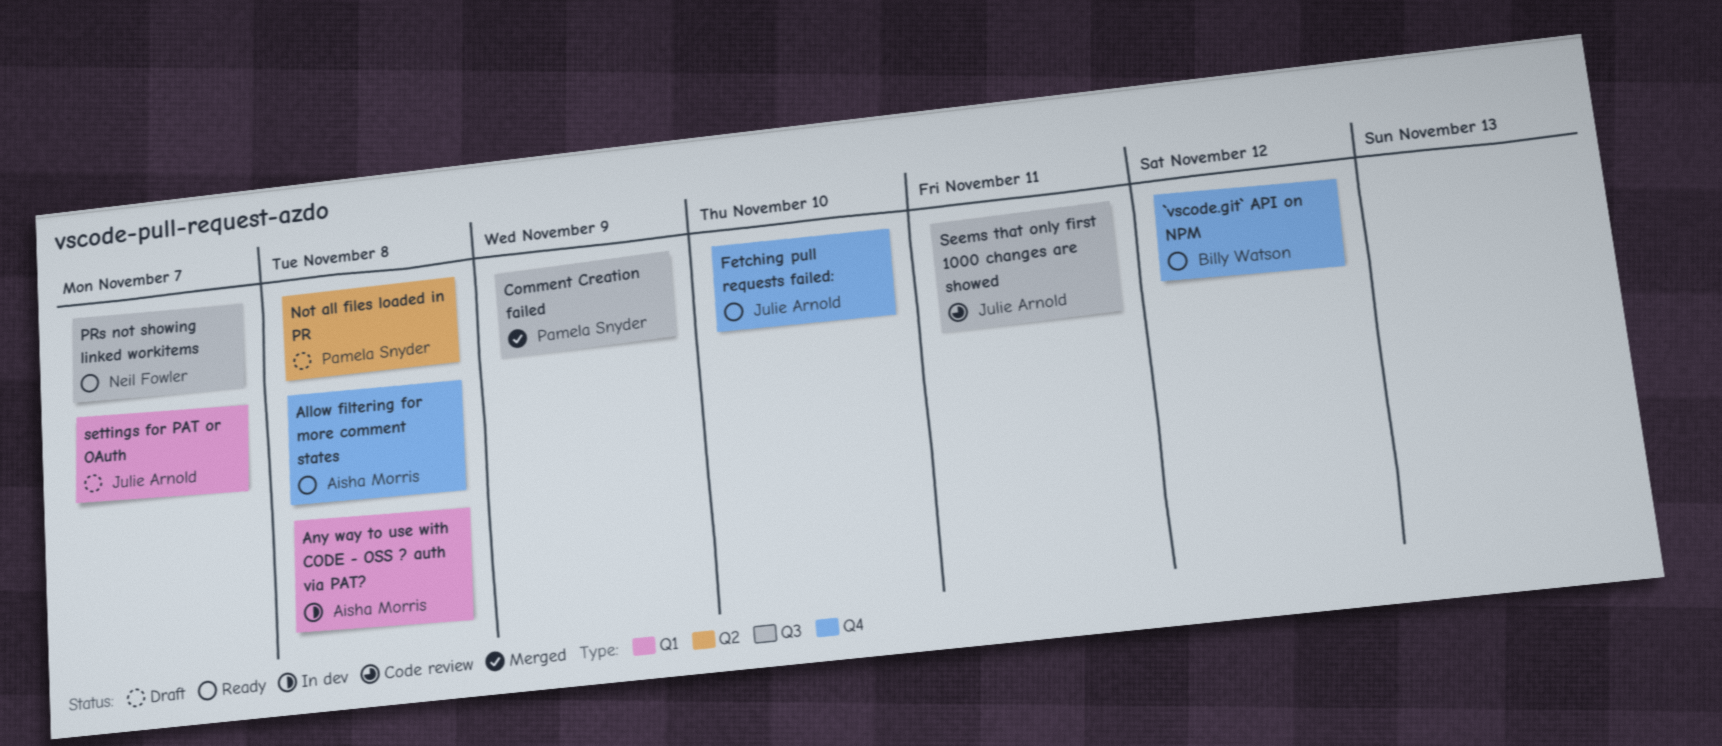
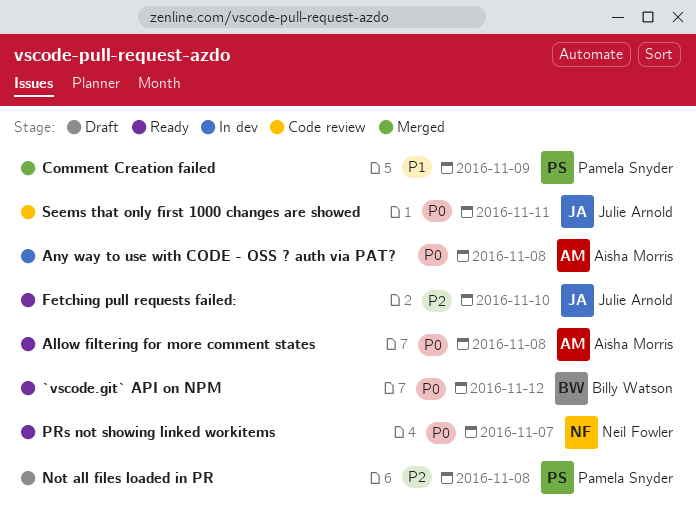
settings for PAT or OAuth: present -> none

